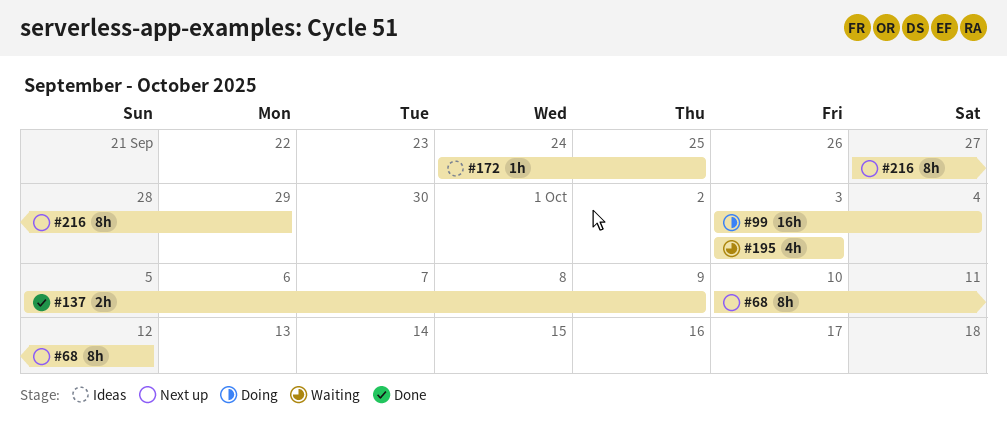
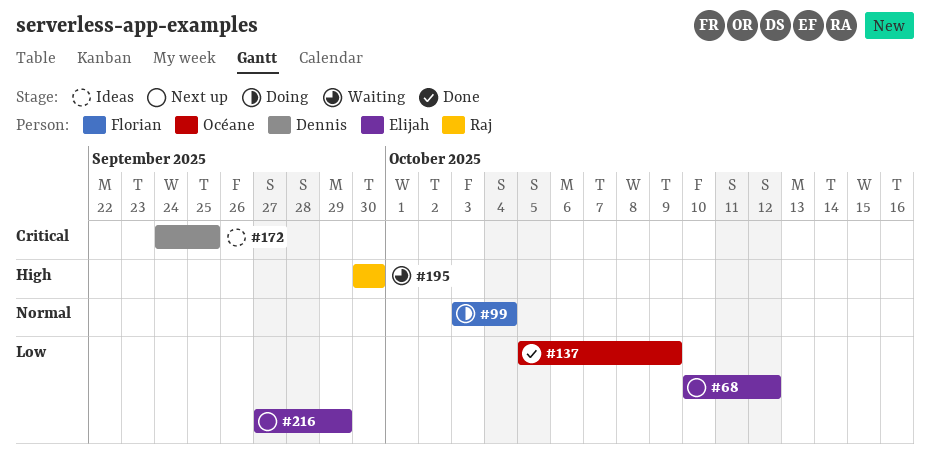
#195, start: Oct 3 -> Sep 30
#195, due: Oct 3 -> Sep 30

